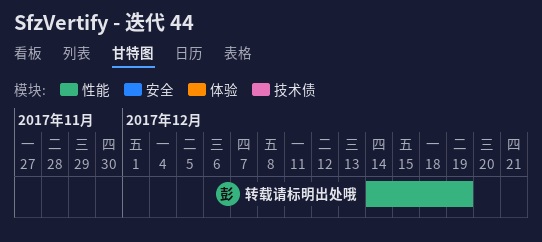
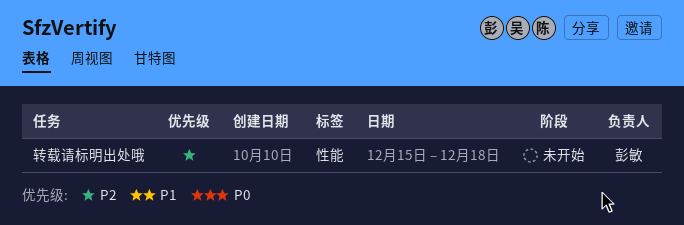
转载请标明出处哦, start: Dec 14 -> Dec 15
转载请标明出处哦, due: Dec 19 -> Dec 18

